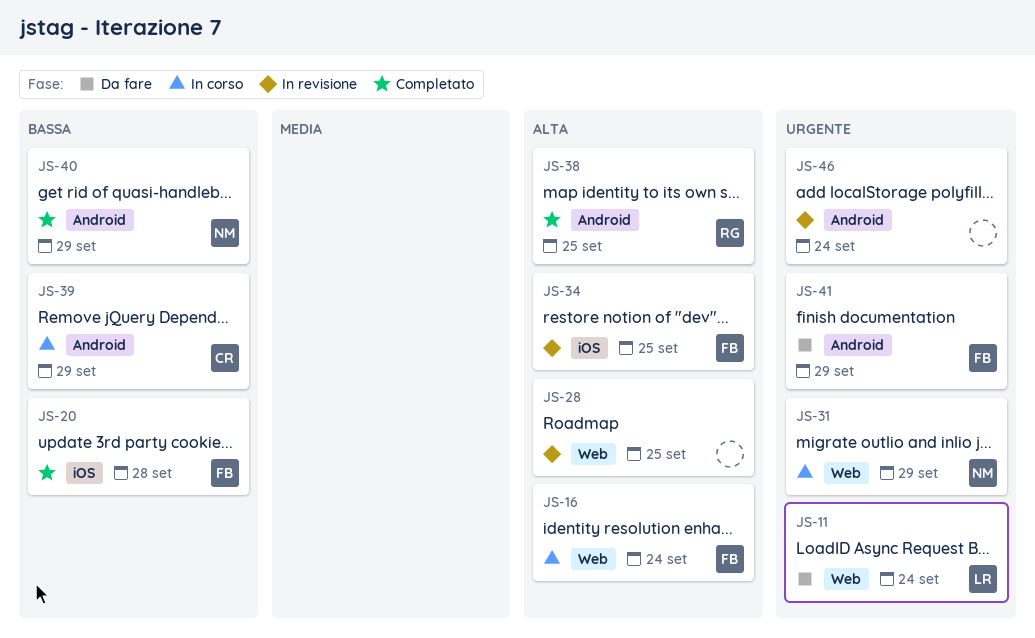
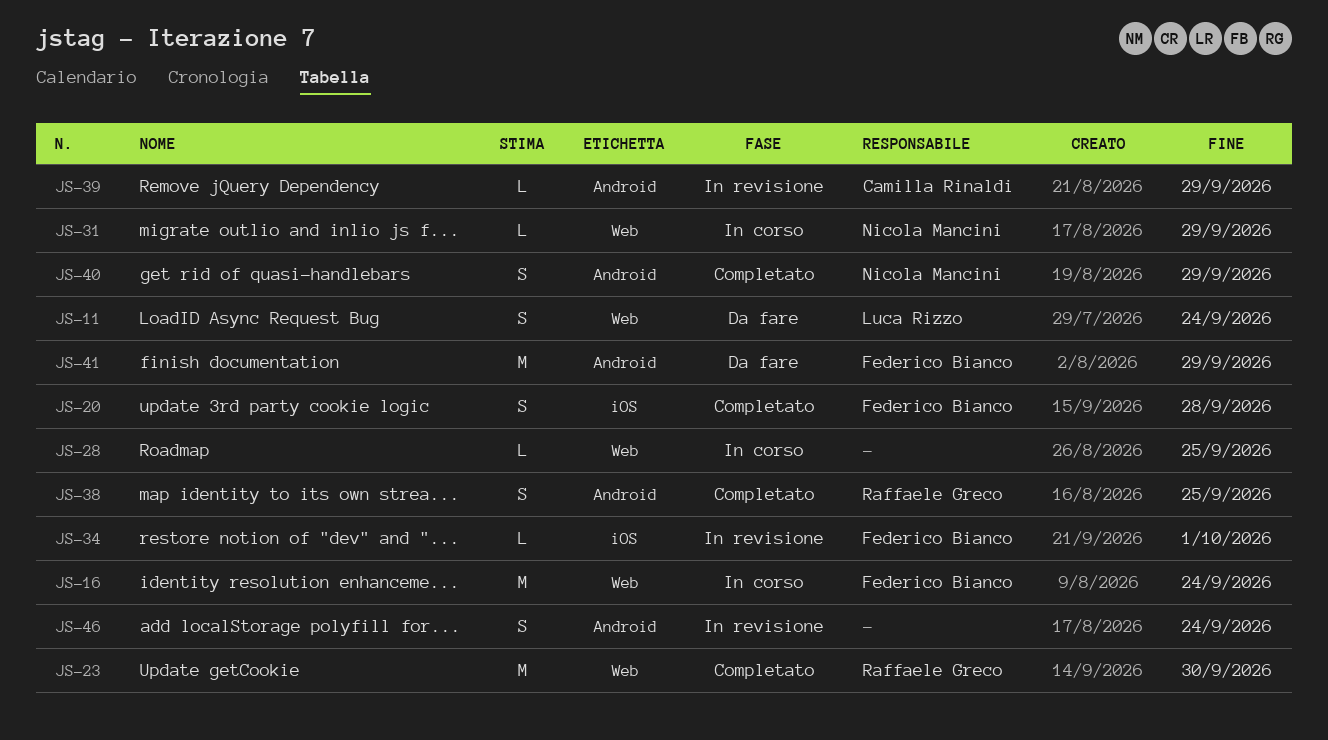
JS-23: none -> present
JS-28, status: In revisione -> In corso
JS-34, due: Sep 25 -> Oct 1
JS-39, status: In corso -> In revisione

